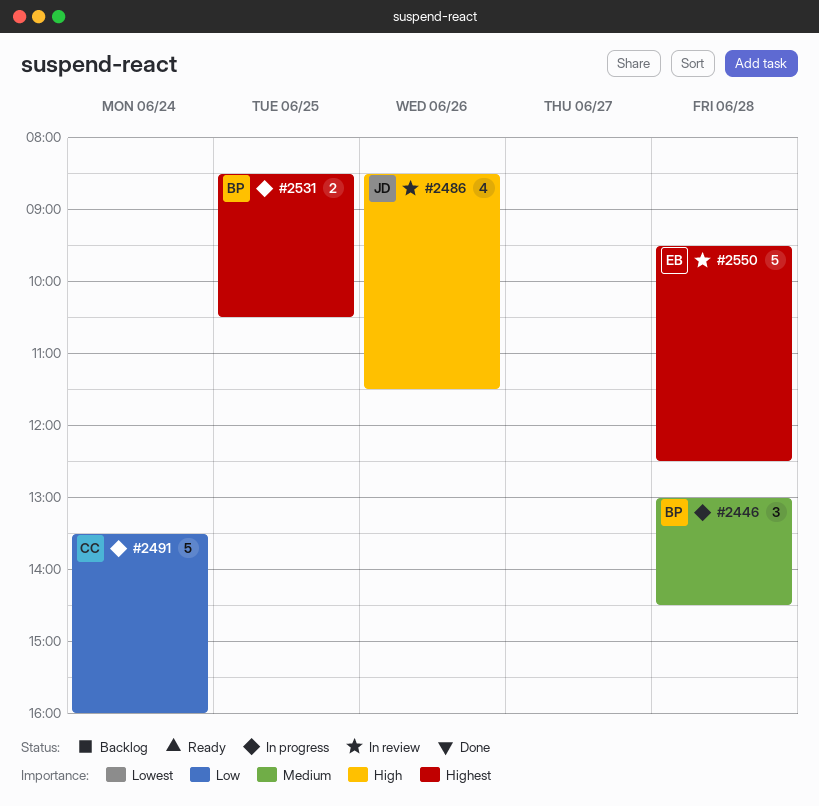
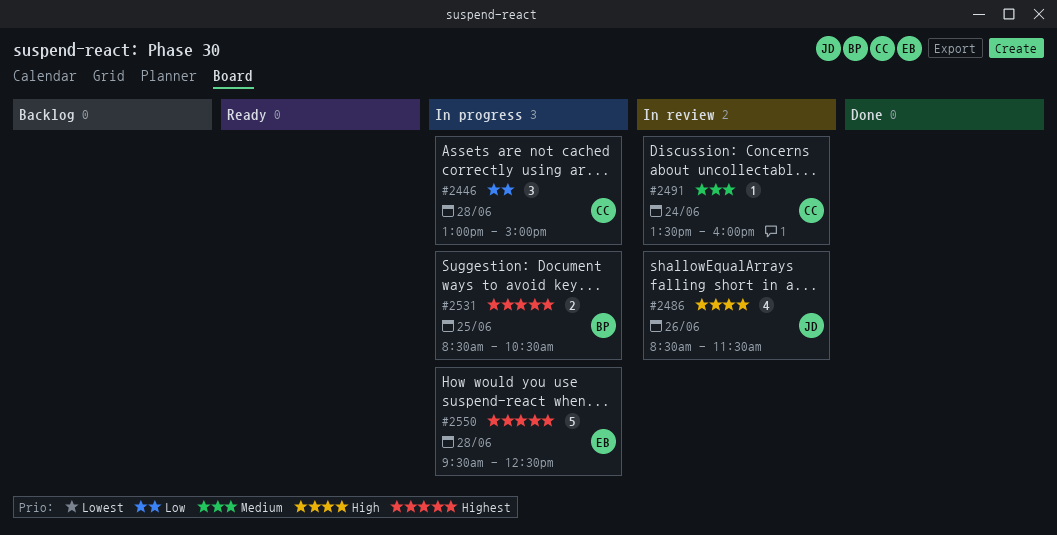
#2446, owner: BP -> CC
#2446, priority: Medium -> Low
#2446, ends: 14:30 -> 15:00
#2491, status: In progress -> In review
#2491, priority: Low -> Medium
#2491, estimate: 5 -> 1
#2550, status: In review -> In progress

